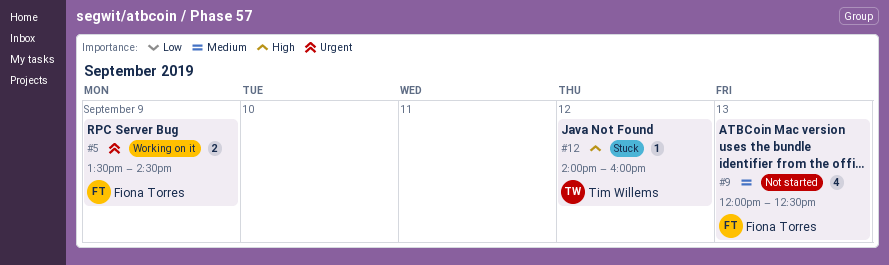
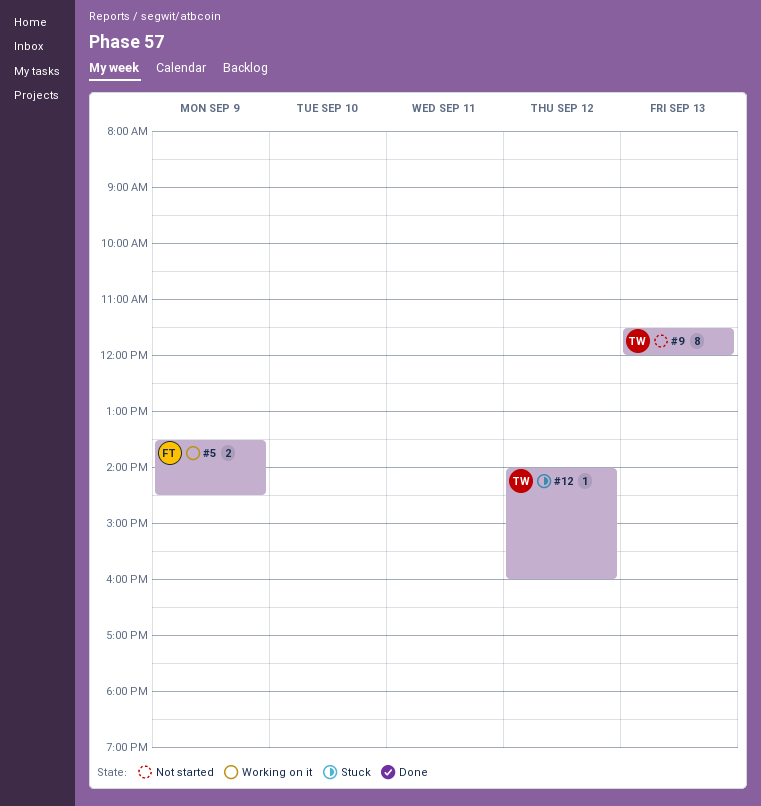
#9, owner: Fiona Torres -> Tim Willems
#9, estimate: 4 -> 8
#9, begins: 12:00 -> 11:30
#9, ends: 12:30 -> 12:00

